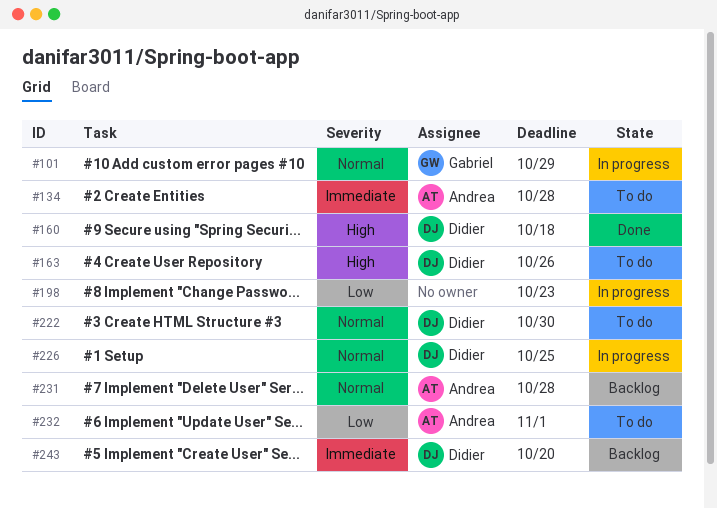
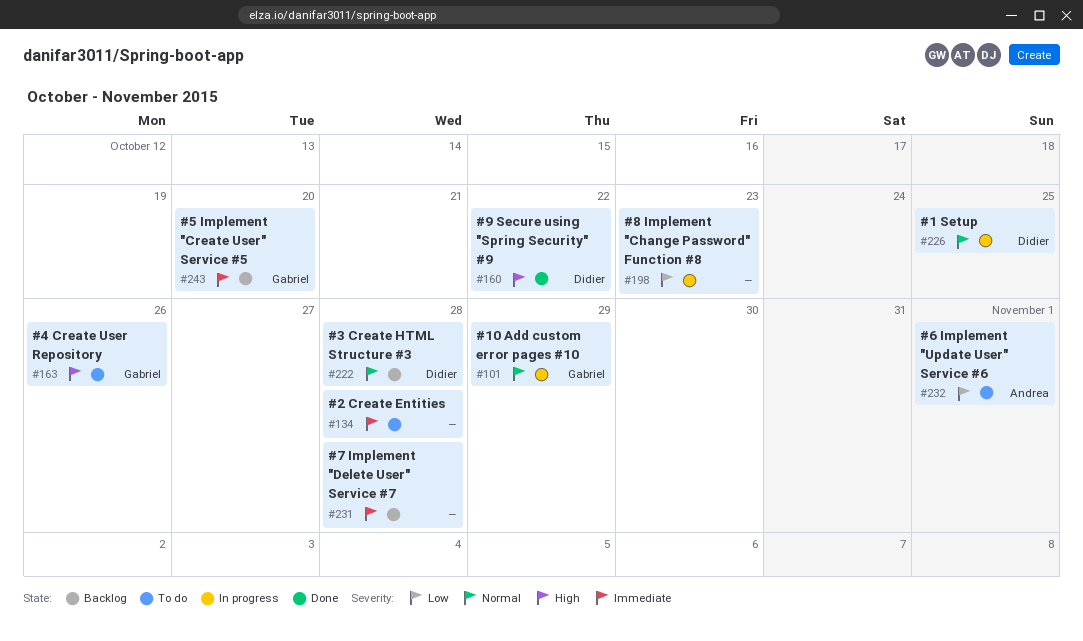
#134, owner: Andrea -> none
#160, due: Oct 18 -> Oct 22
#163, owner: Didier -> Gabriel
#222, status: To do -> Backlog
#222, due: Oct 30 -> Oct 28
#231, owner: Andrea -> none
#231, priority: Normal -> Immediate
#243, owner: Didier -> Gabriel

